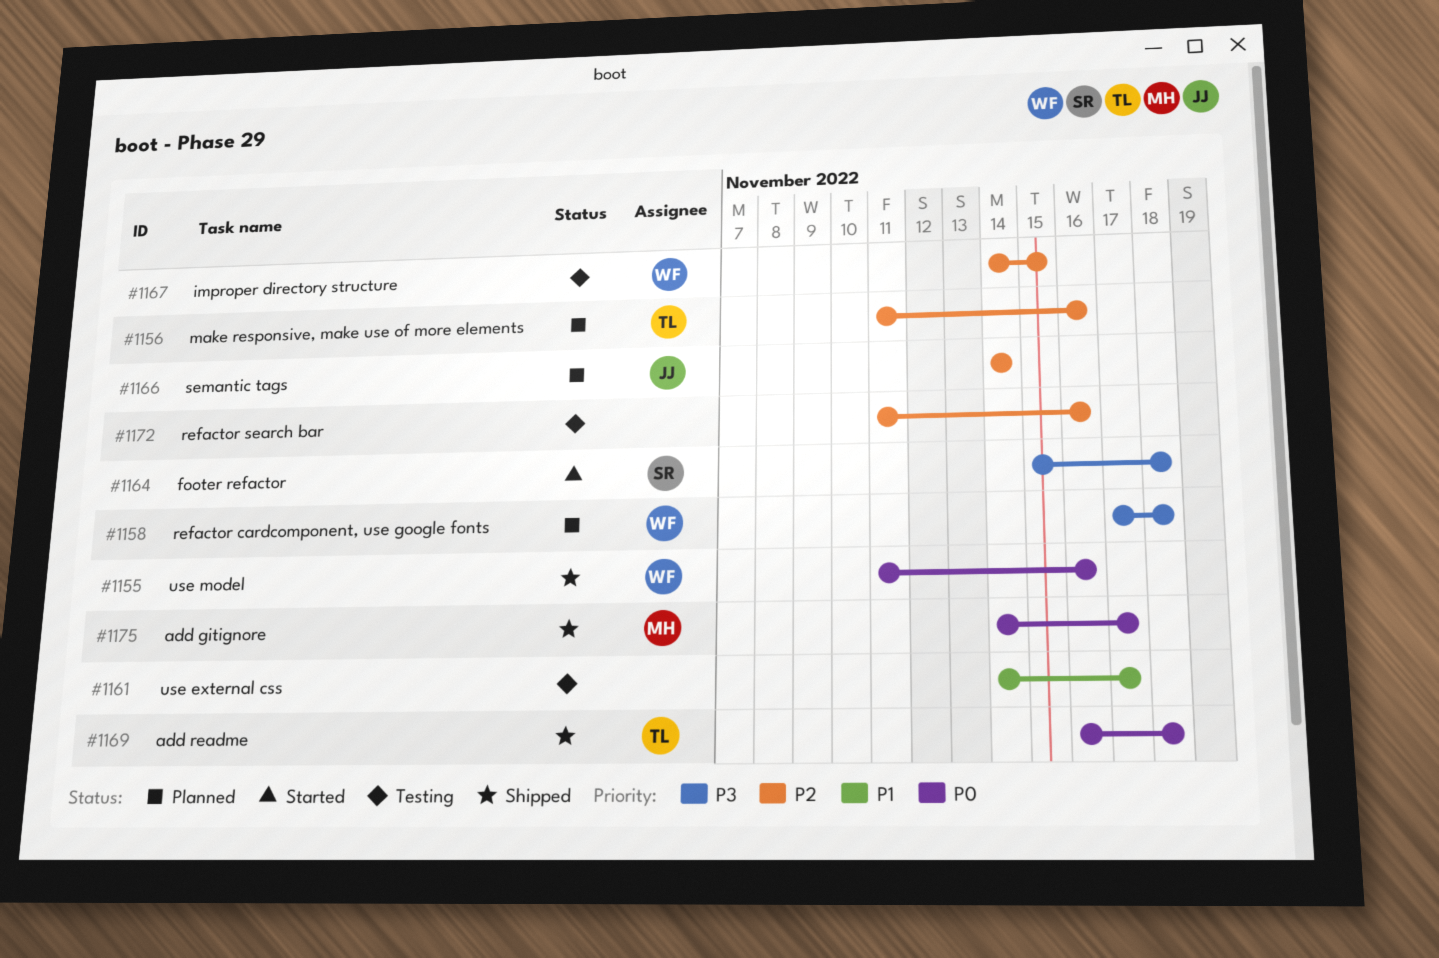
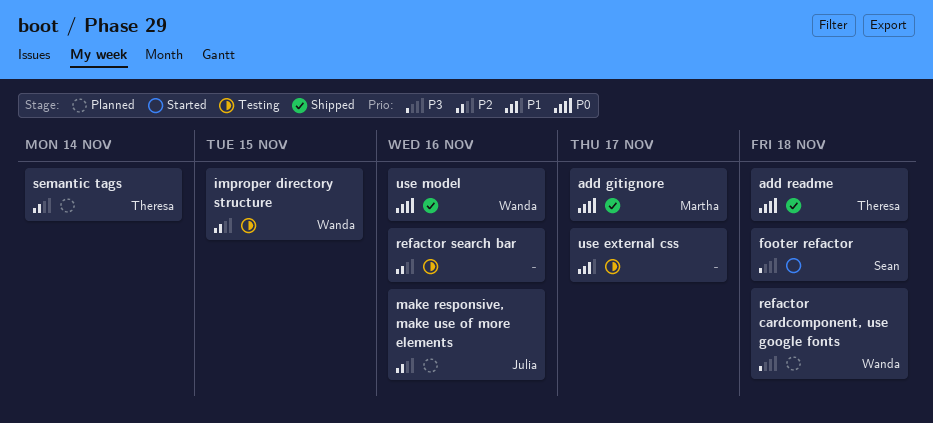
make responsive, make use of more elements, owner: Theresa -> Julia
semantic tags, owner: Julia -> Theresa

